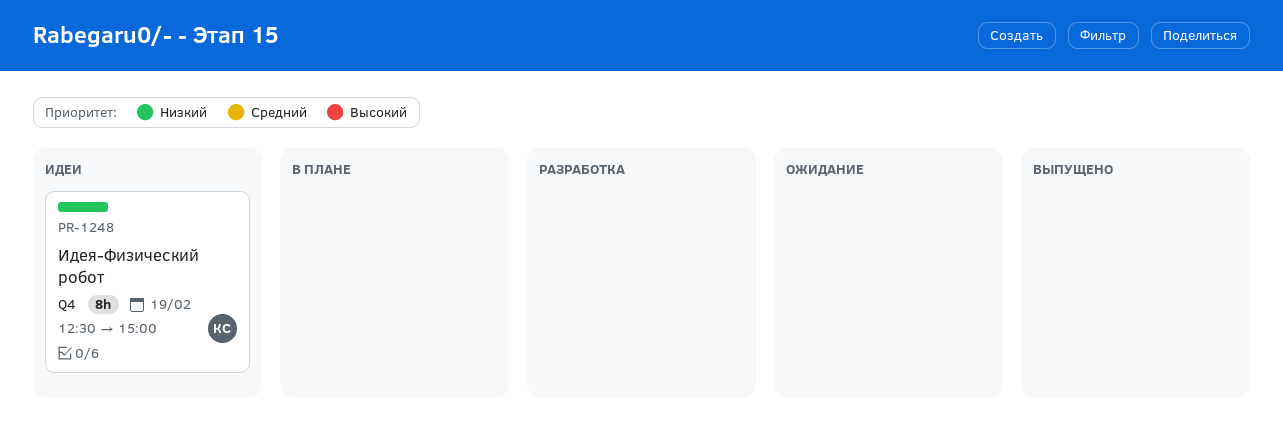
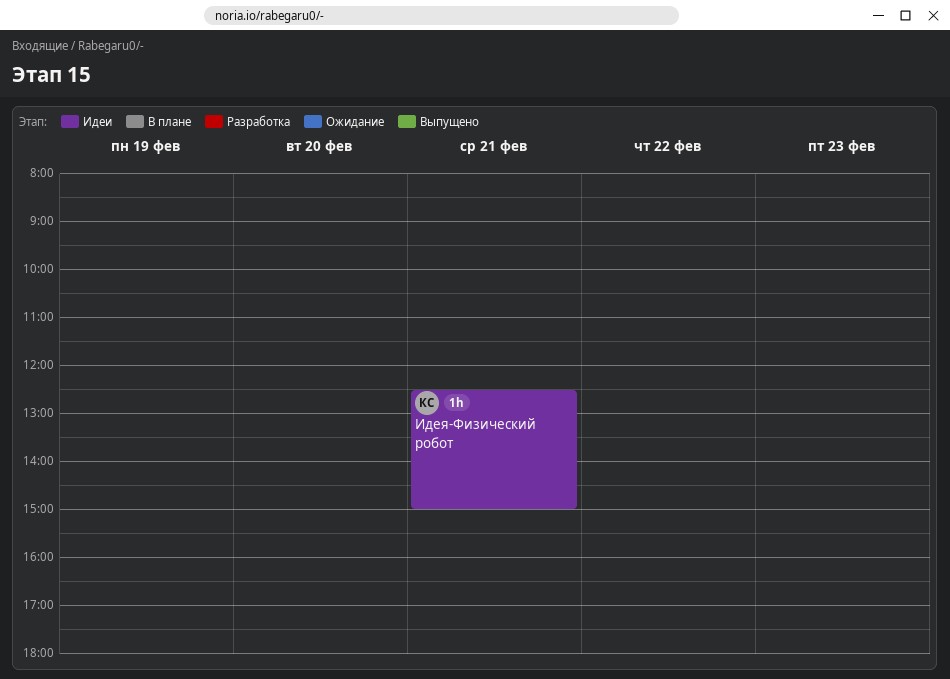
Идея-Физический робот, estimate: 8h -> 1h
Идея-Физический робот, day: Feb 19 -> Feb 21

